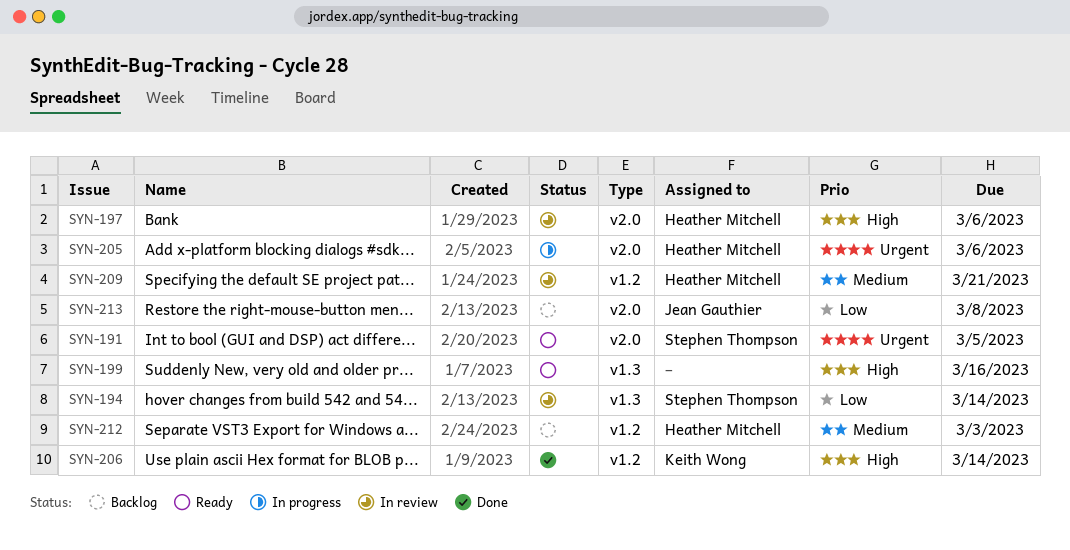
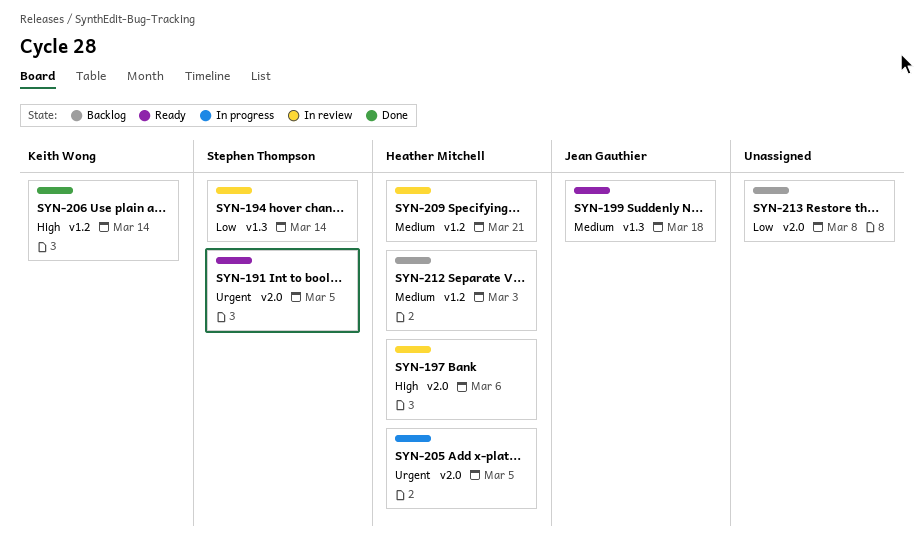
SYN-199, owner: none -> Jean Gauthier
SYN-199, priority: High -> Medium
SYN-199, due: Mar 16 -> Mar 18
SYN-205, due: Mar 6 -> Mar 5
SYN-213, owner: Jean Gauthier -> none

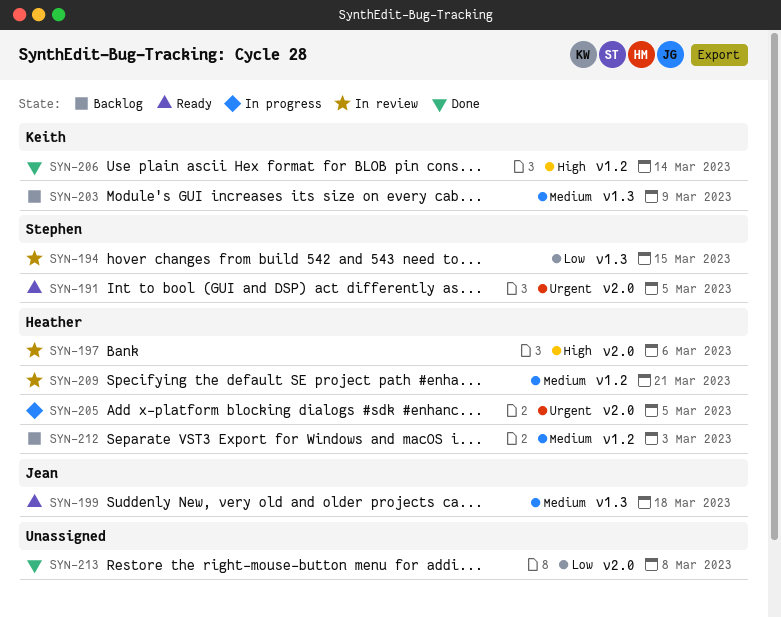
SYN-194, due: Mar 14 -> Mar 15
SYN-203: none -> present
SYN-213, status: Backlog -> Done

